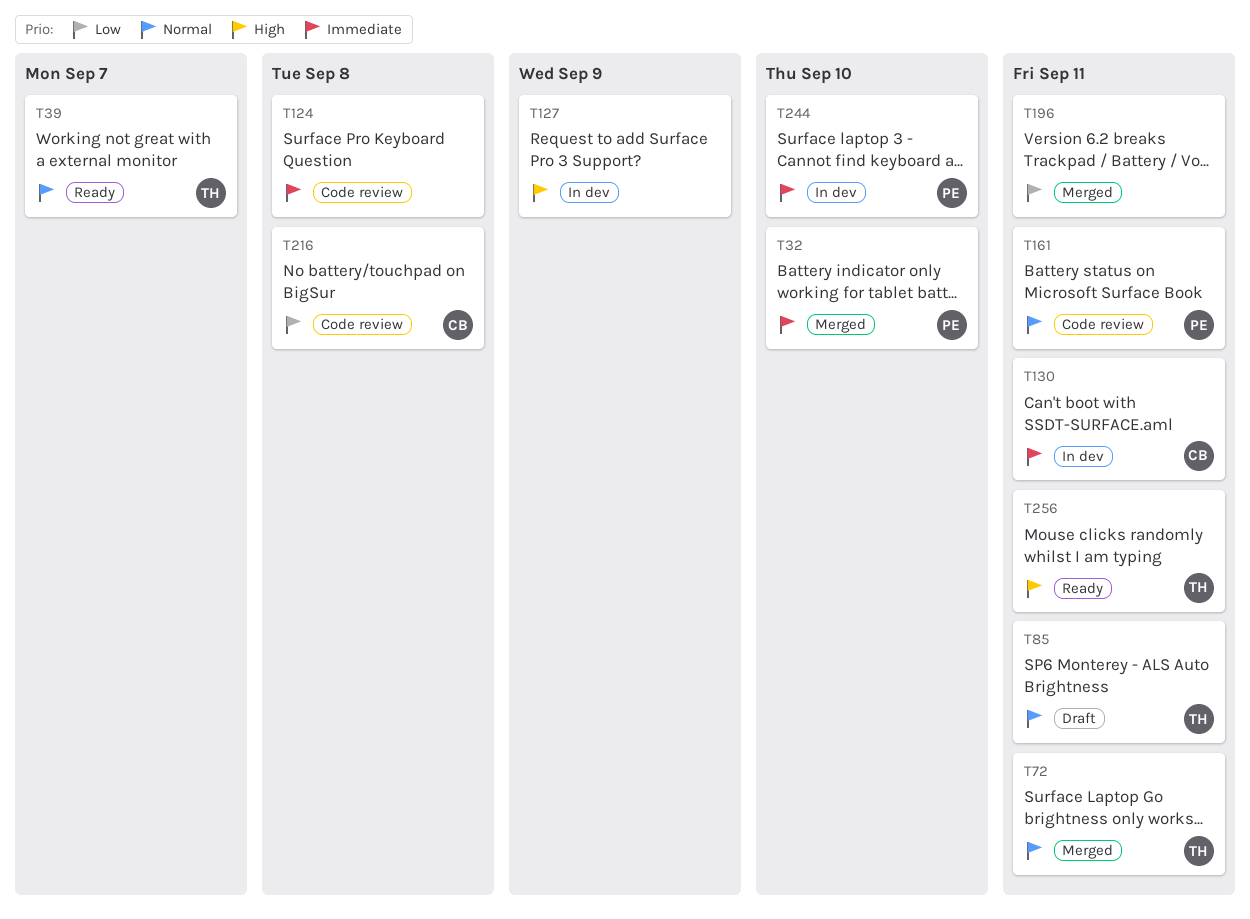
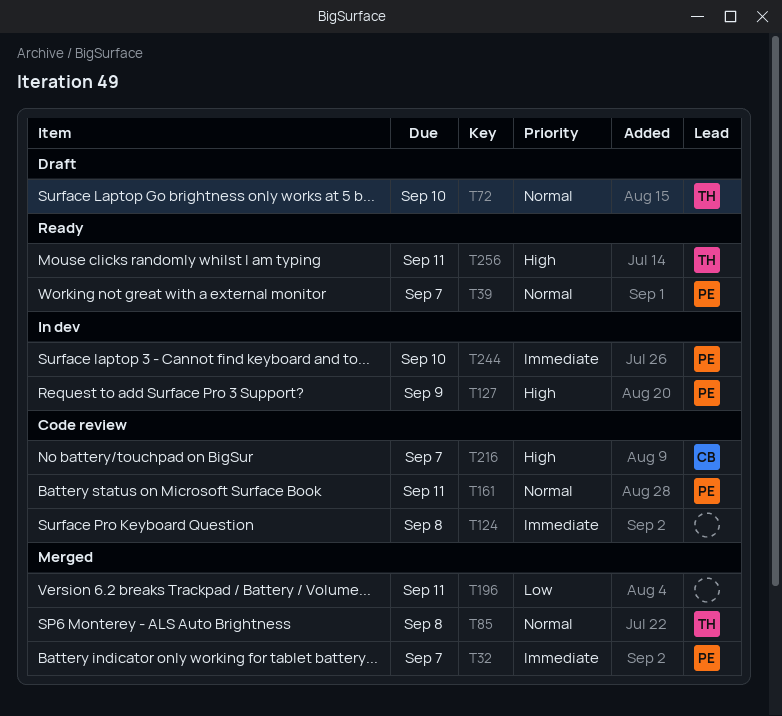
T32, due: Sep 10 -> Sep 7
T39, owner: TH -> PE
T72, status: Merged -> Draft
T72, due: Sep 11 -> Sep 10
T85, status: Draft -> Merged
T85, due: Sep 11 -> Sep 8
T127, owner: none -> PE
T130: present -> none
T216, priority: Low -> High
T216, due: Sep 8 -> Sep 7

